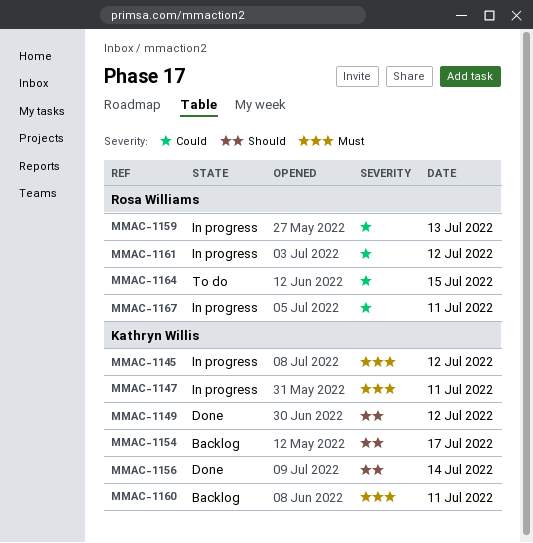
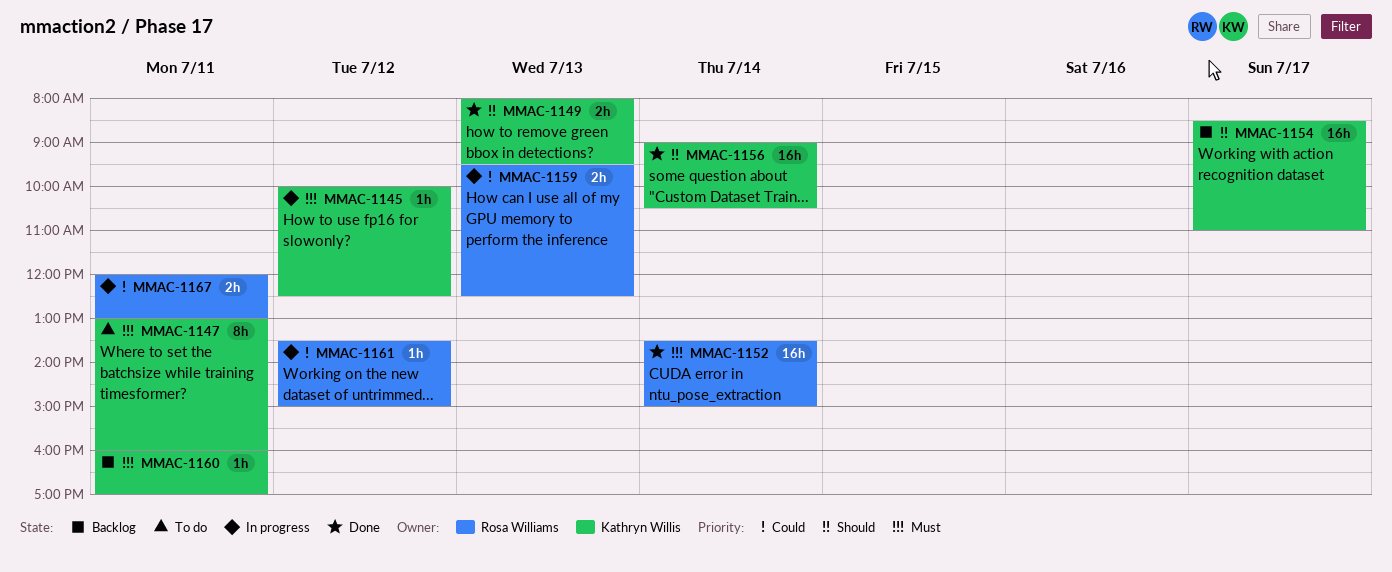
MMAC-1147, status: In progress -> To do
MMAC-1149, day: Jul 12 -> Jul 13
MMAC-1152: none -> present
MMAC-1164: present -> none

